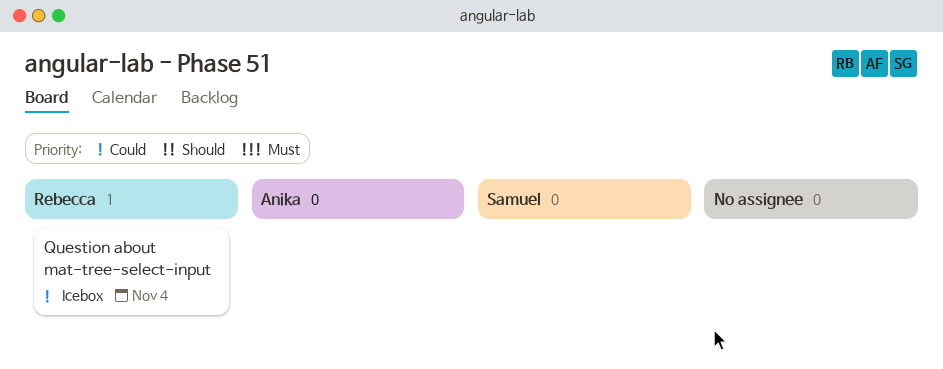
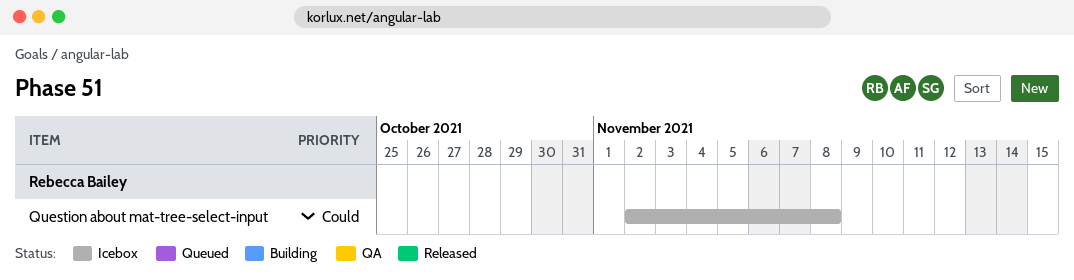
Question about mat-tree-select-input, due: Nov 4 -> Nov 8

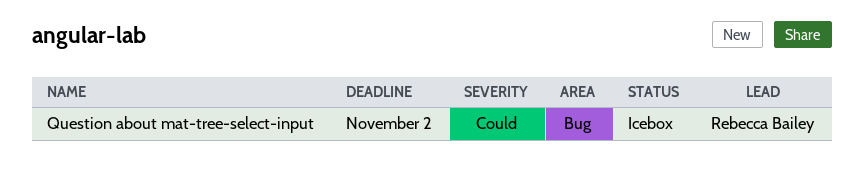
Question about mat-tree-select-input, due: Nov 8 -> Nov 2

